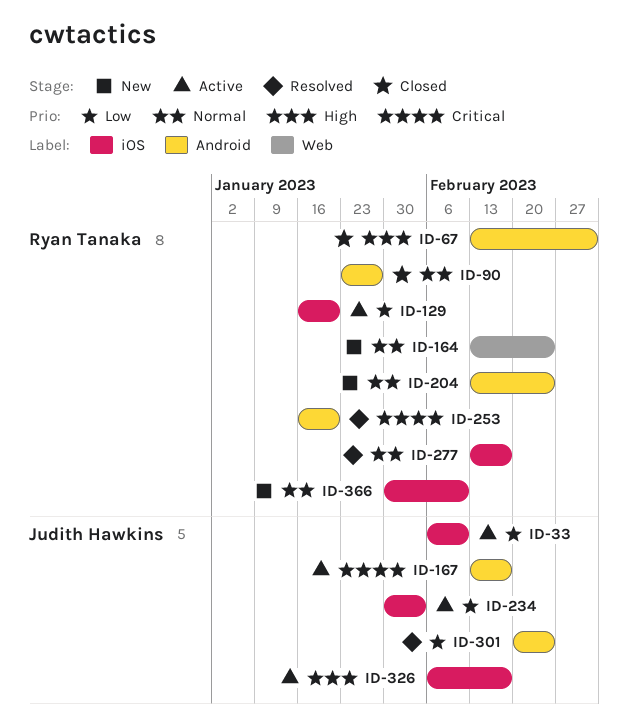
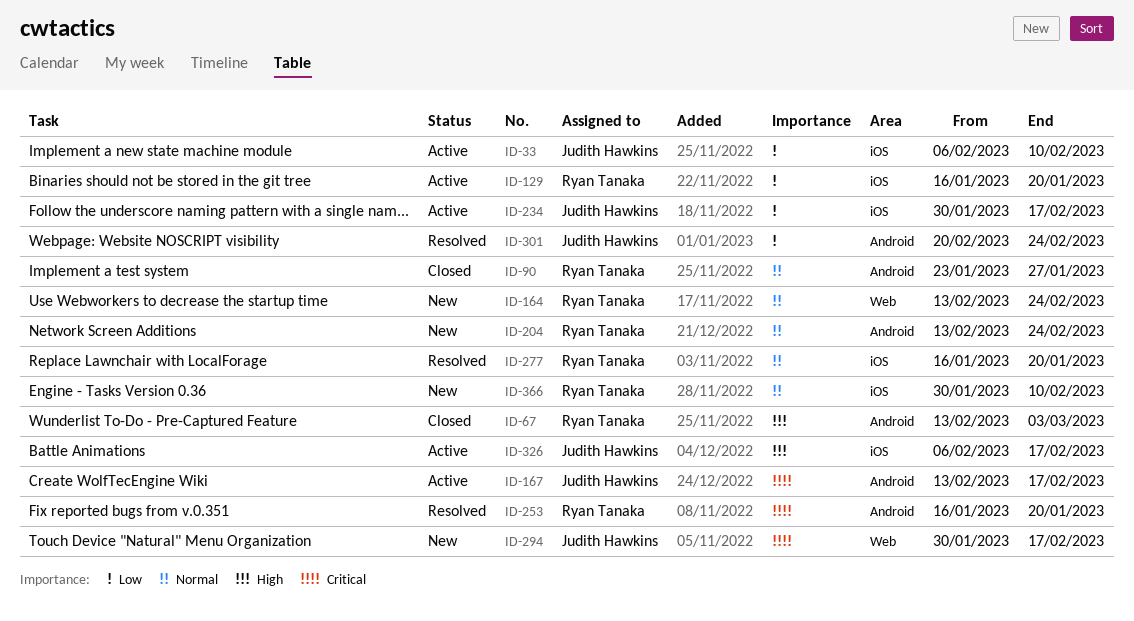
ID-234, due: Feb 3 -> Feb 17
ID-277, start: Feb 13 -> Jan 16
ID-277, due: Feb 17 -> Jan 20
ID-294: none -> present

